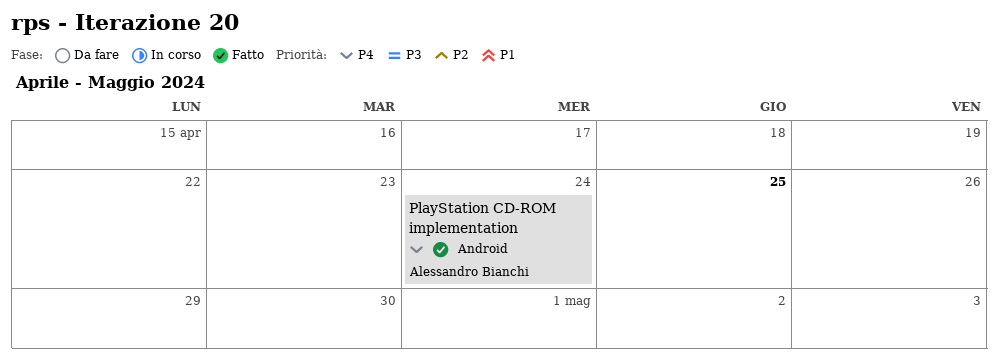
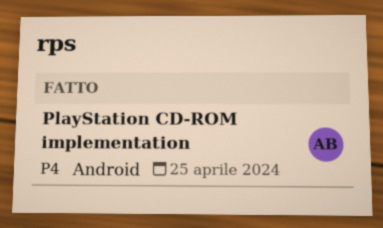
PlayStation CD-ROM implementation, due: Apr 24 -> Apr 25

